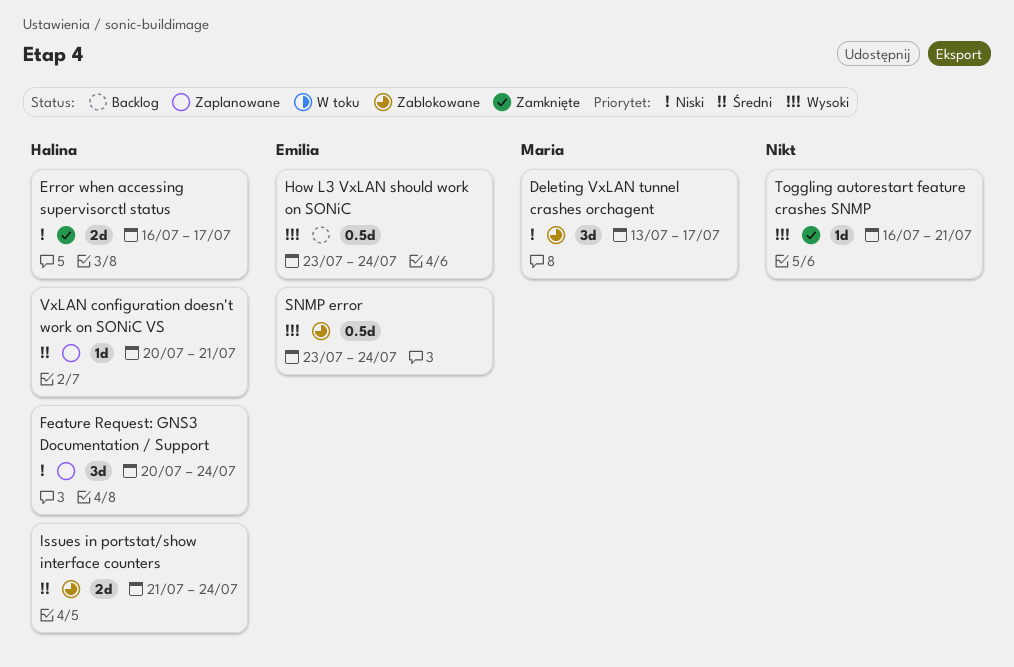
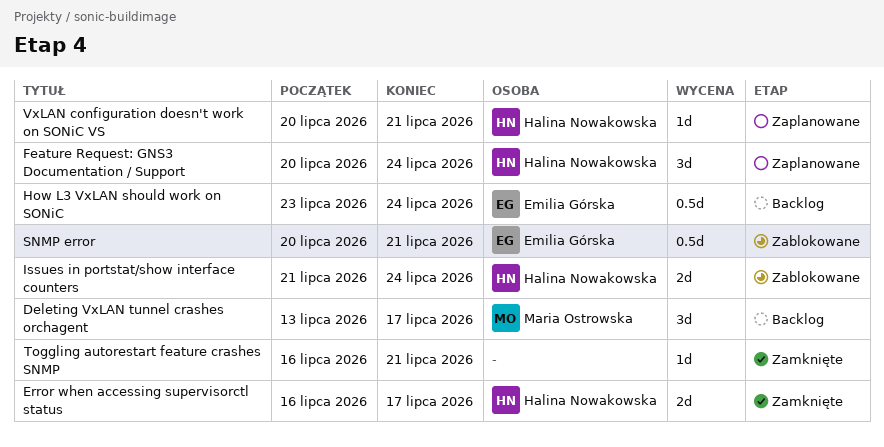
Deleting VxLAN tunnel crashes orchagent, status: Zablokowane -> Backlog
SNMP error, start: Jul 23 -> Jul 20
SNMP error, due: Jul 24 -> Jul 21

